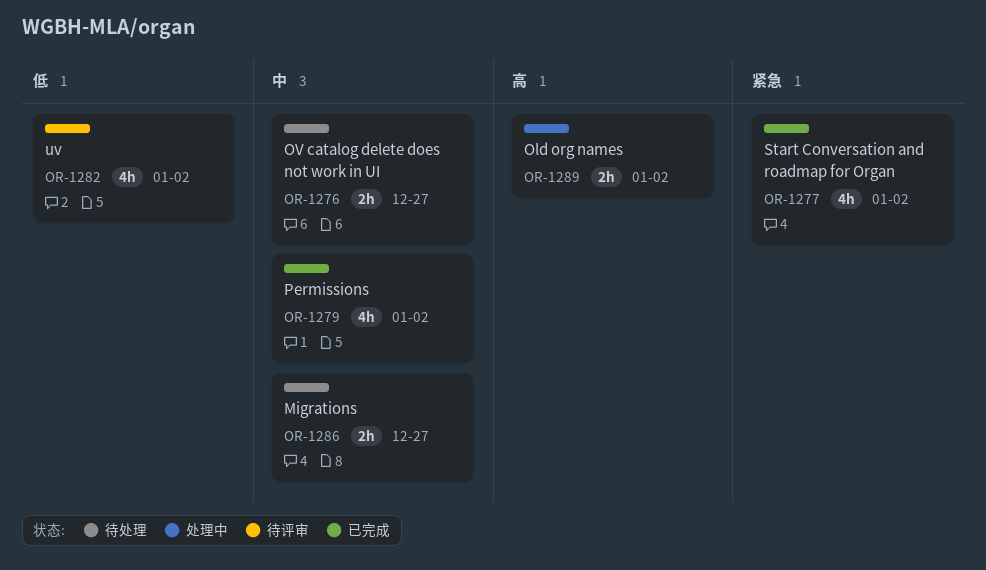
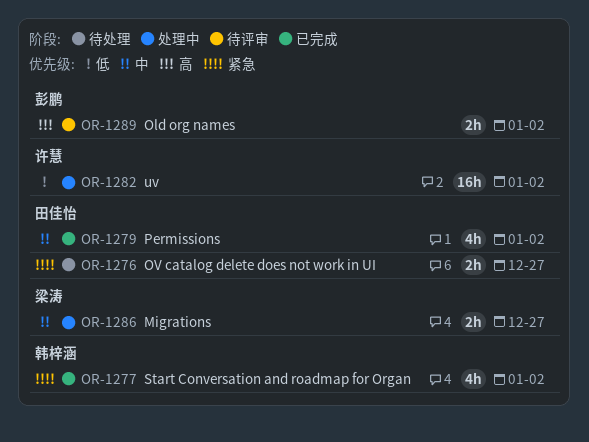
OR-1276, priority: 中 -> 紧急
OR-1282, status: 待评审 -> 处理中
OR-1282, estimate: 4h -> 16h
OR-1286, status: 待处理 -> 处理中
OR-1289, status: 处理中 -> 待评审

